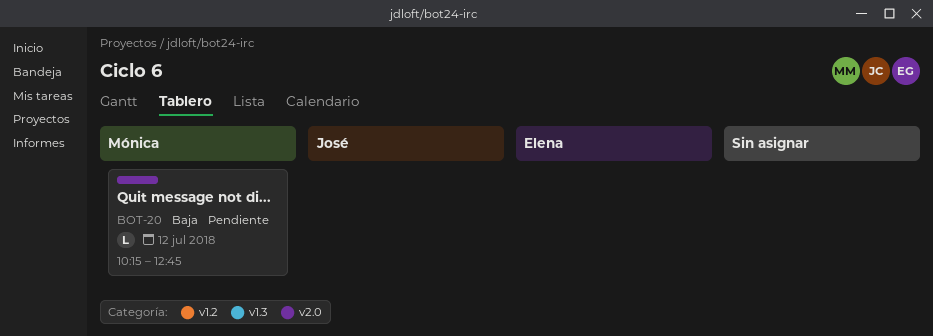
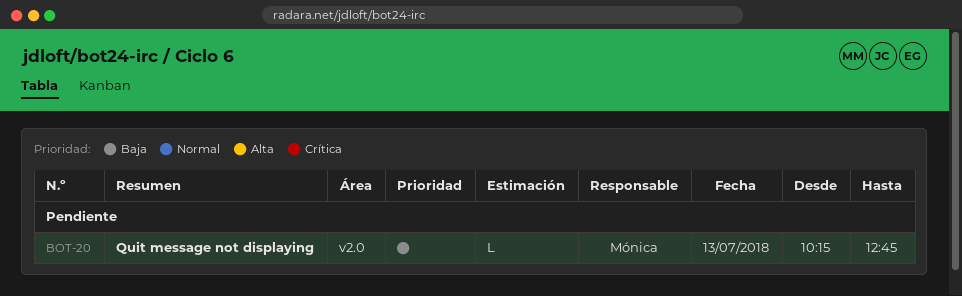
BOT-20, day: Jul 12 -> Jul 13

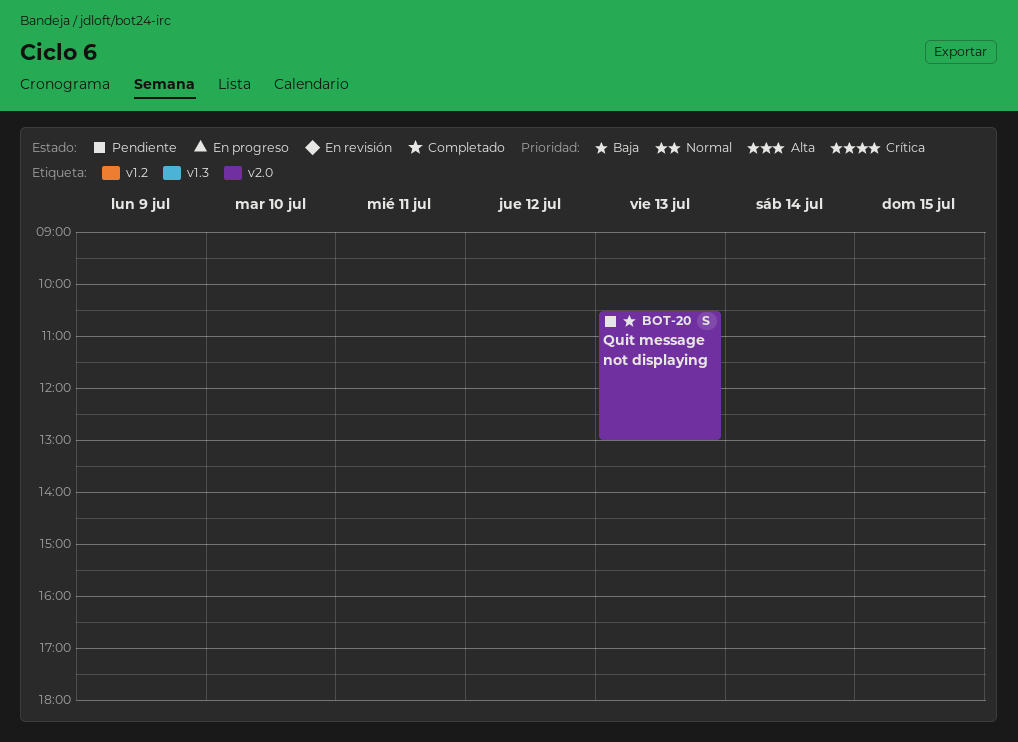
BOT-20, estimate: L -> S
BOT-20, begins: 10:15 -> 10:30
BOT-20, ends: 12:45 -> 13:00

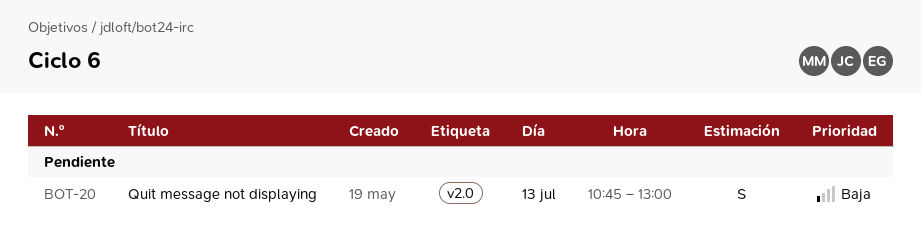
BOT-20, begins: 10:30 -> 10:45

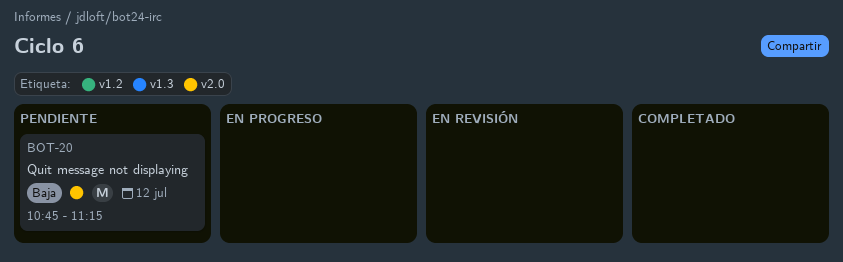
BOT-20, estimate: S -> M
BOT-20, day: Jul 13 -> Jul 12
BOT-20, ends: 13:00 -> 11:15

